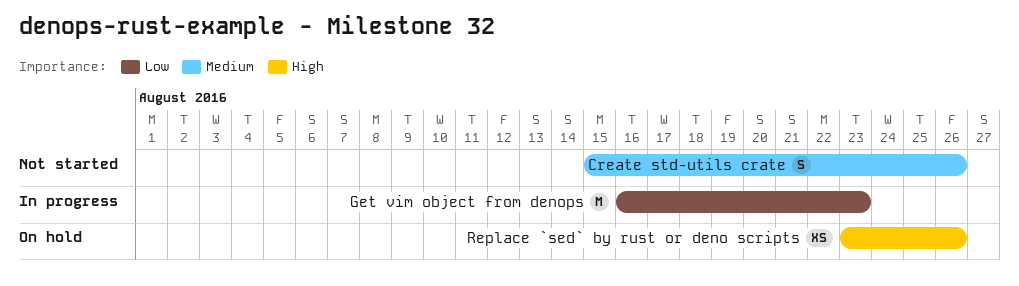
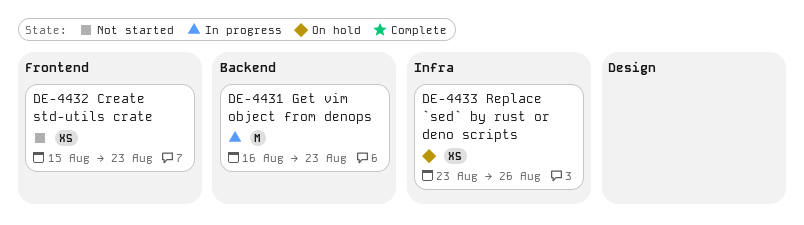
Create std-utils crate, estimate: S -> XS
Create std-utils crate, due: Aug 26 -> Aug 23

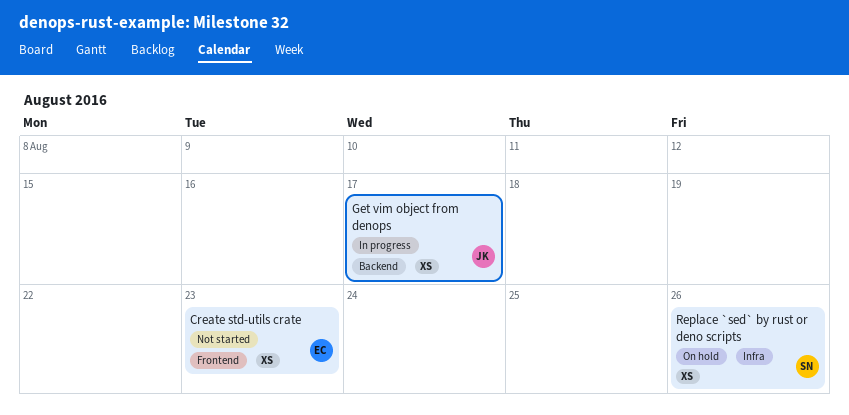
Get vim object from denops, estimate: M -> XS
Get vim object from denops, due: Aug 23 -> Aug 17

